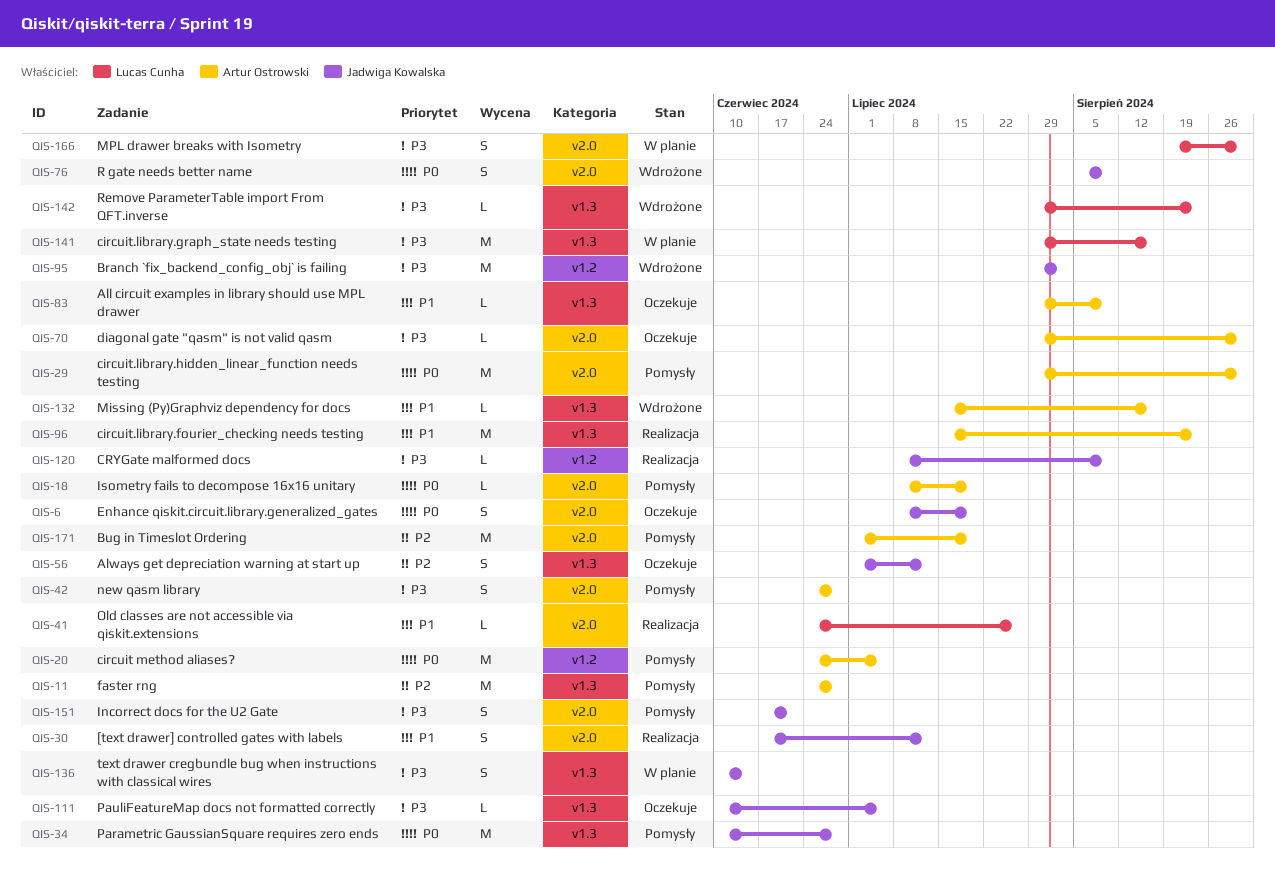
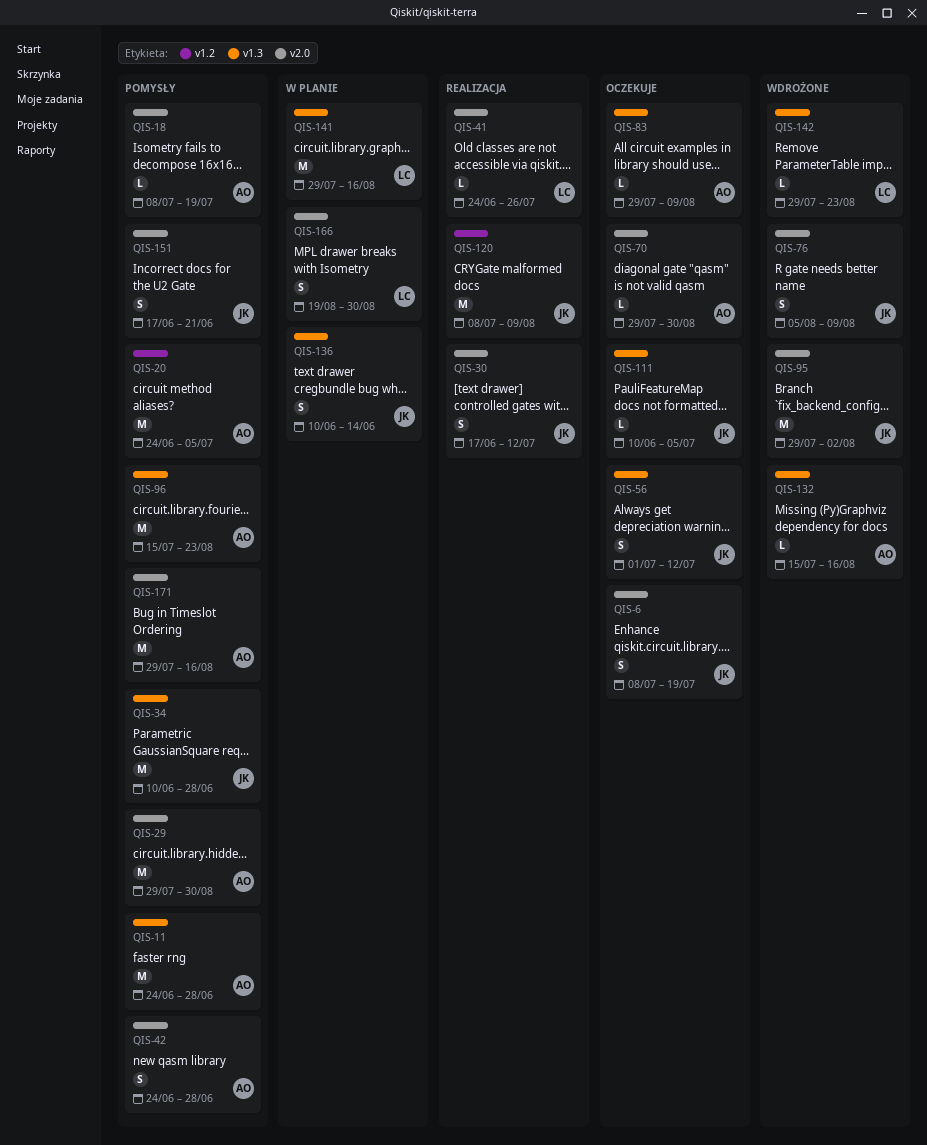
QIS-95, label: v1.2 -> v2.0
QIS-96, status: Realizacja -> Pomysły
QIS-120, estimate: L -> M
QIS-171, start: Jul 1 -> Jul 29
QIS-171, due: Jul 19 -> Aug 16

